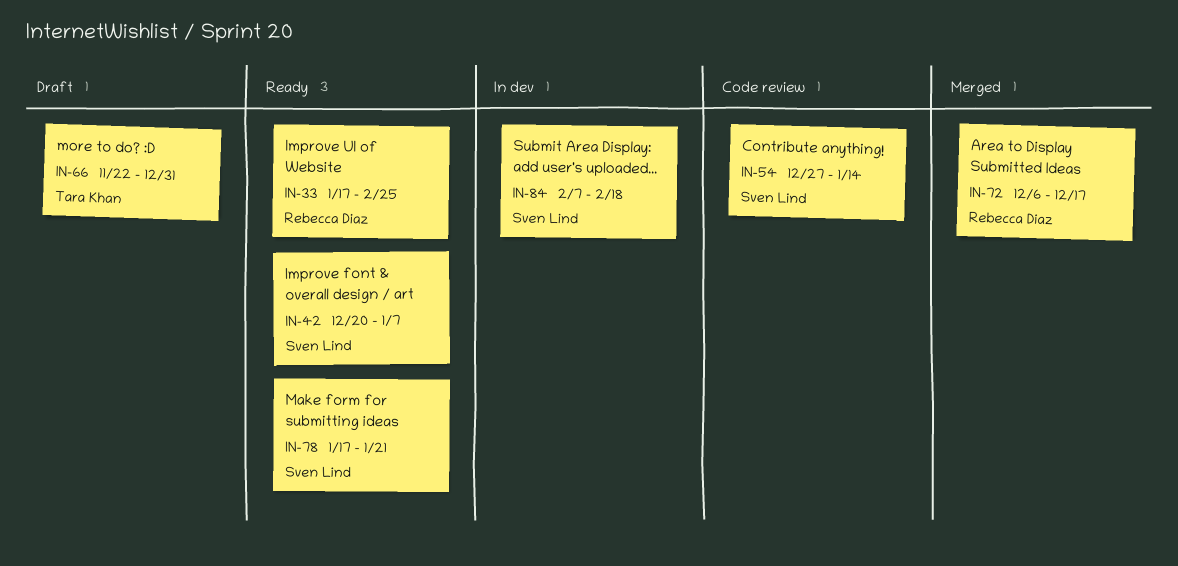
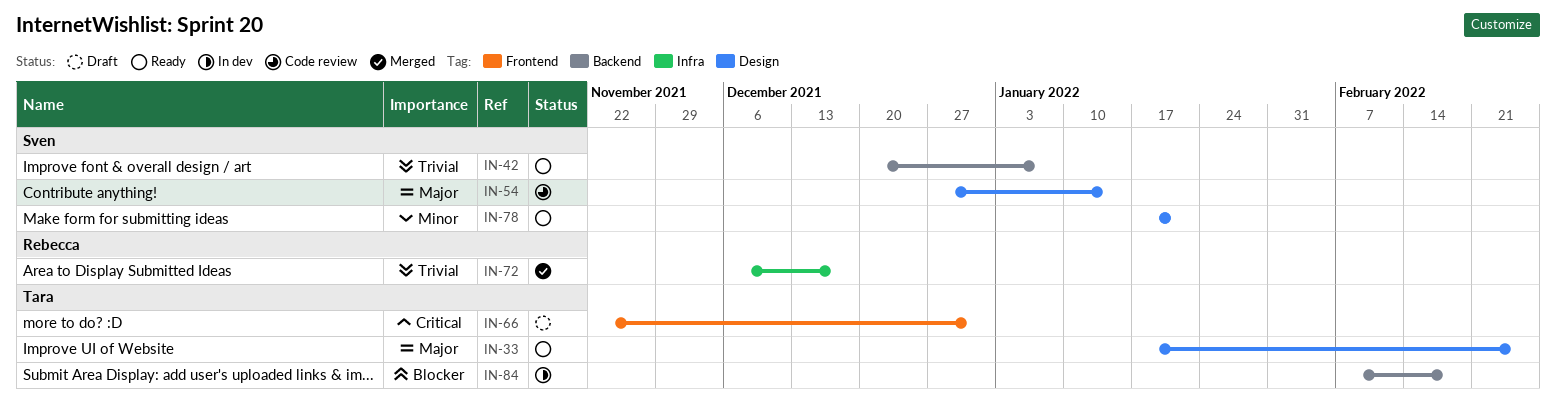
IN-33, owner: Rebecca Diaz -> Tara Khan
IN-84, owner: Sven Lind -> Tara Khan

